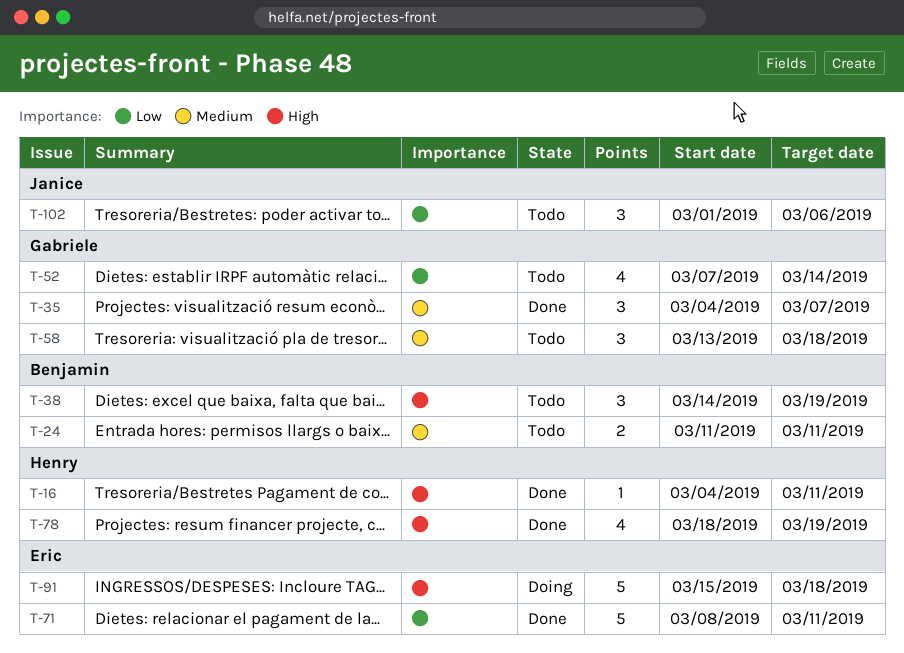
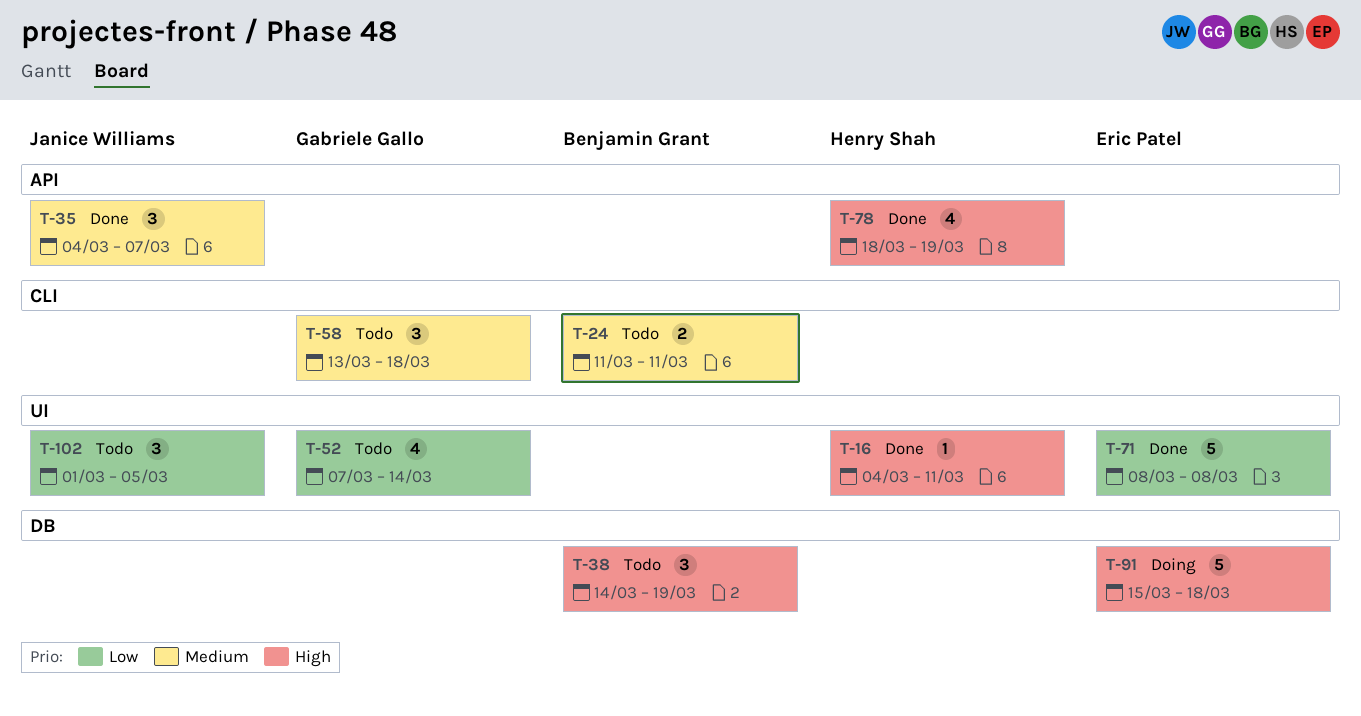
T-35, owner: Gabriele Gallo -> Janice Williams
T-71, due: Mar 11 -> Mar 8
T-102, due: Mar 6 -> Mar 5

